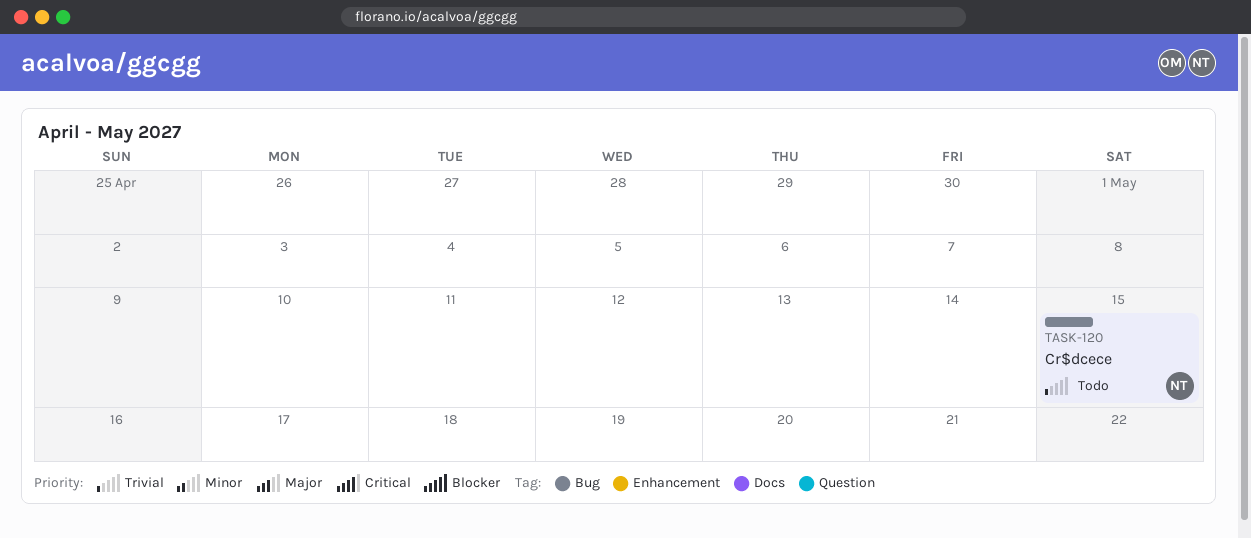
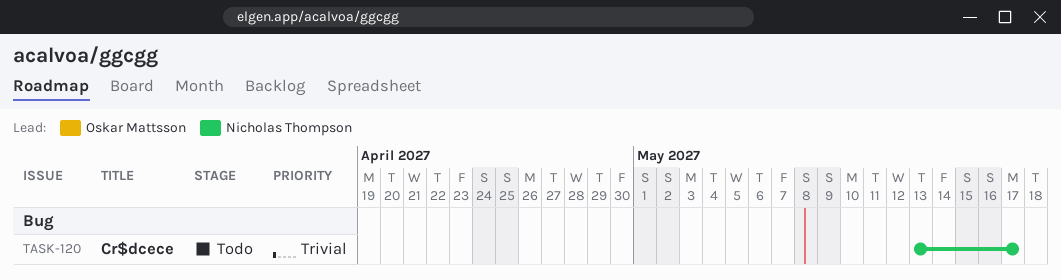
TASK-120, due: May 15 -> May 17

